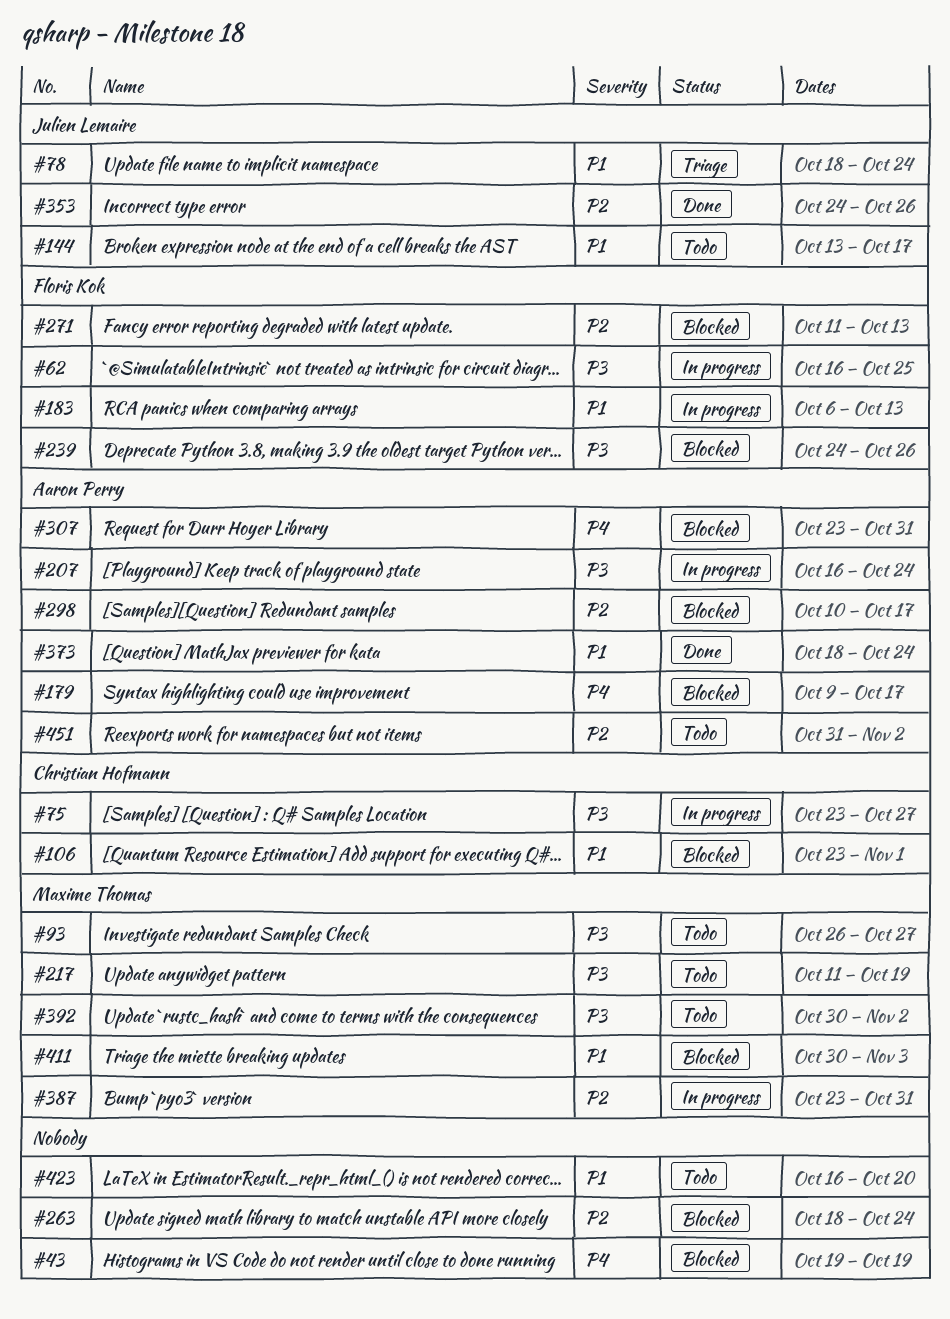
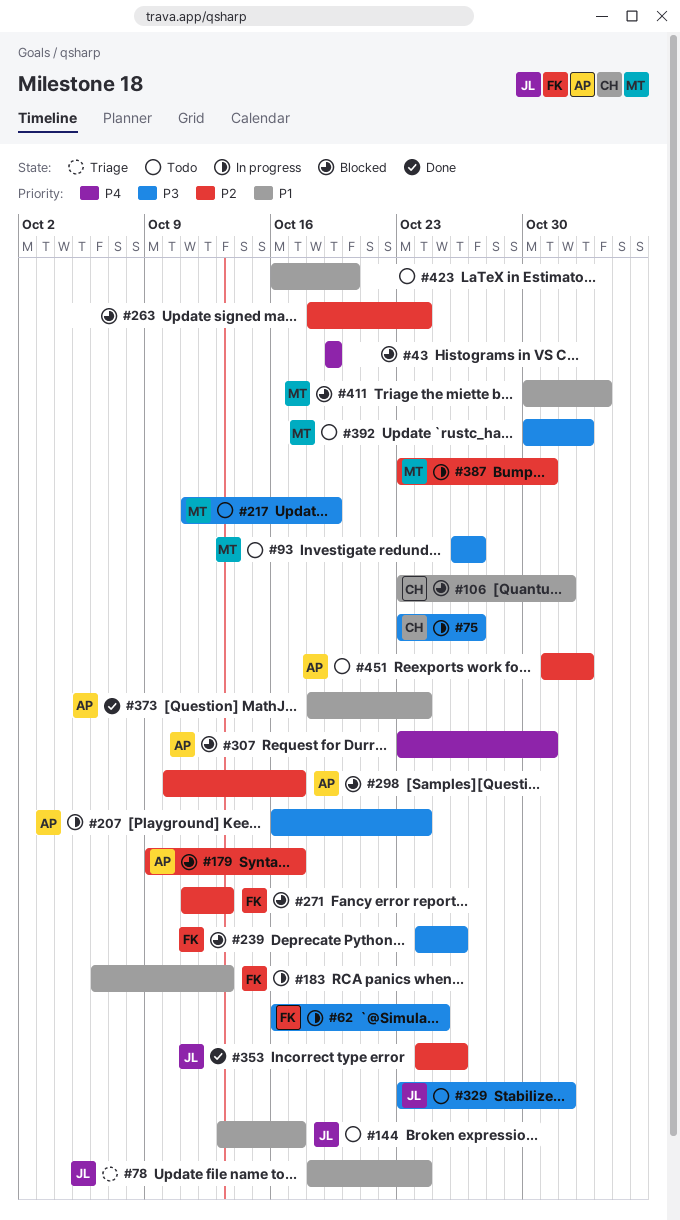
#179, priority: P4 -> P2
#329: none -> present

